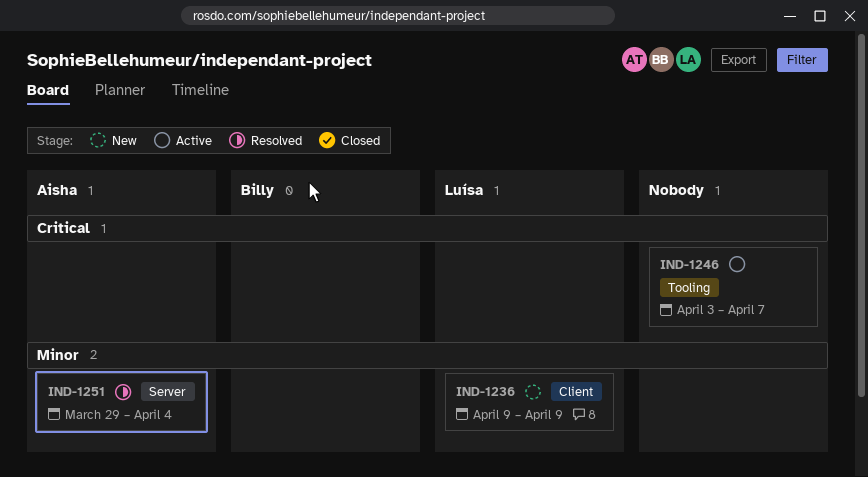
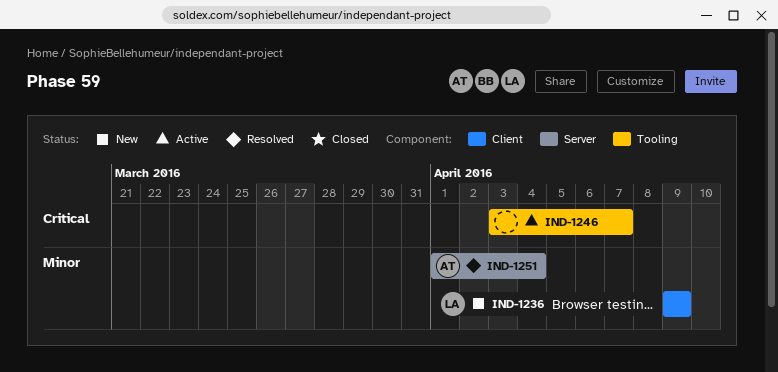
IND-1251, start: Mar 29 -> Apr 1

